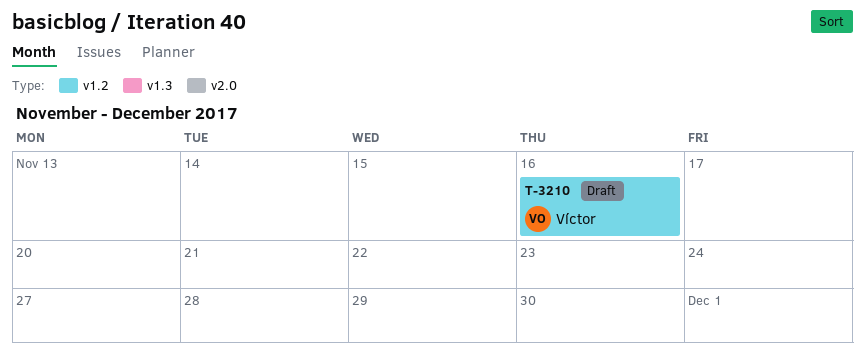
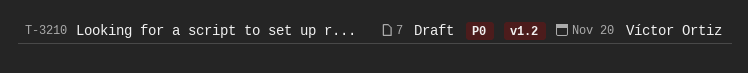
T-3210, due: Nov 16 -> Nov 20

